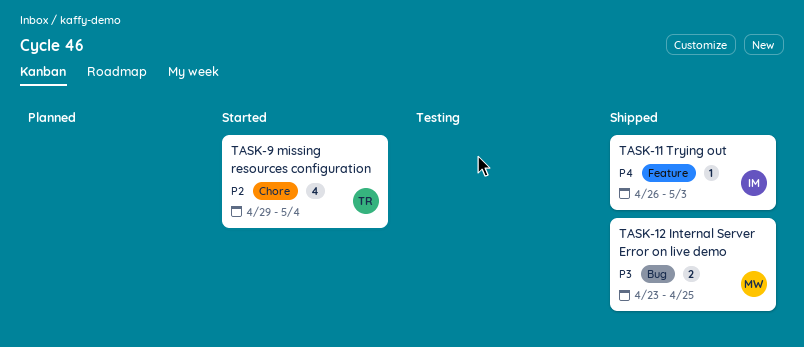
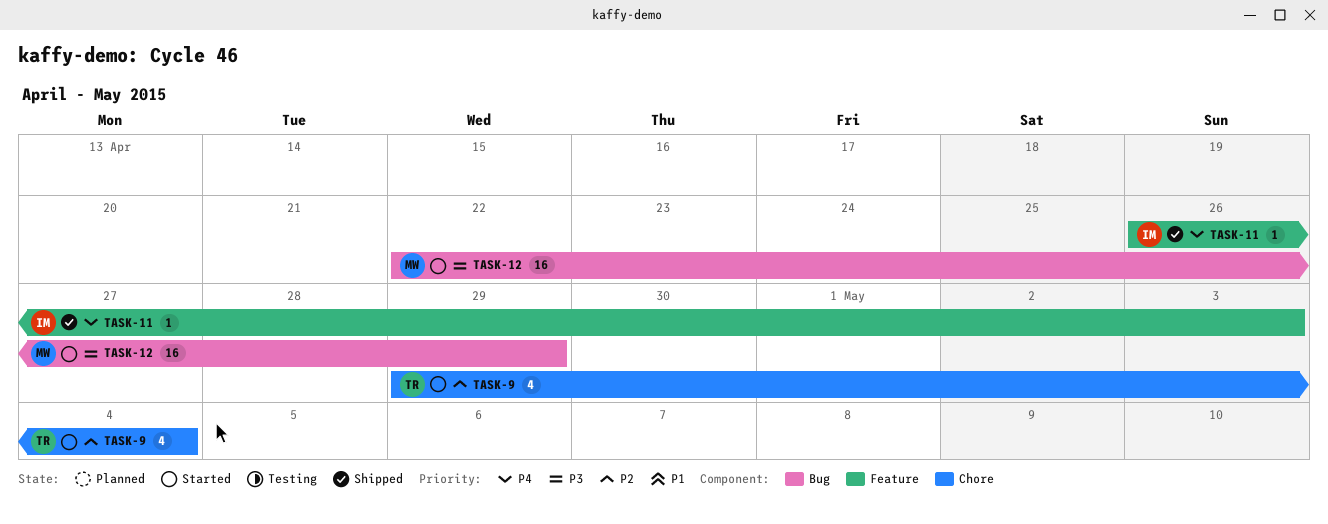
TASK-12, status: Shipped -> Started
TASK-12, estimate: 2 -> 16
TASK-12, start: Apr 23 -> Apr 22
TASK-12, due: Apr 25 -> Apr 29

